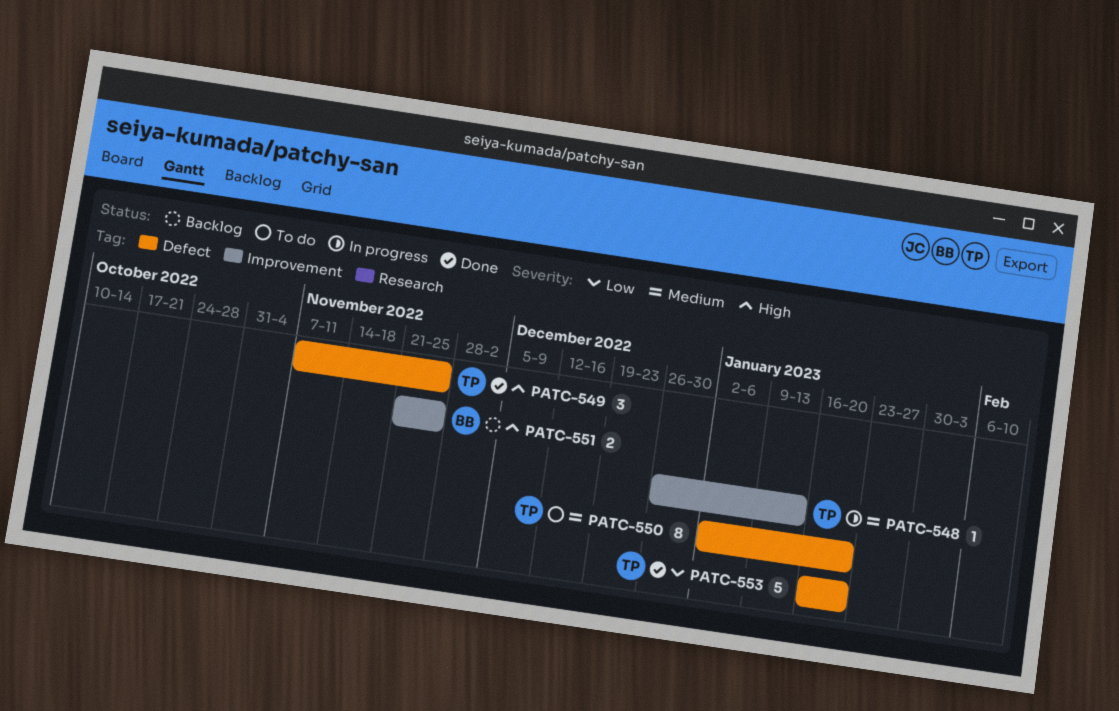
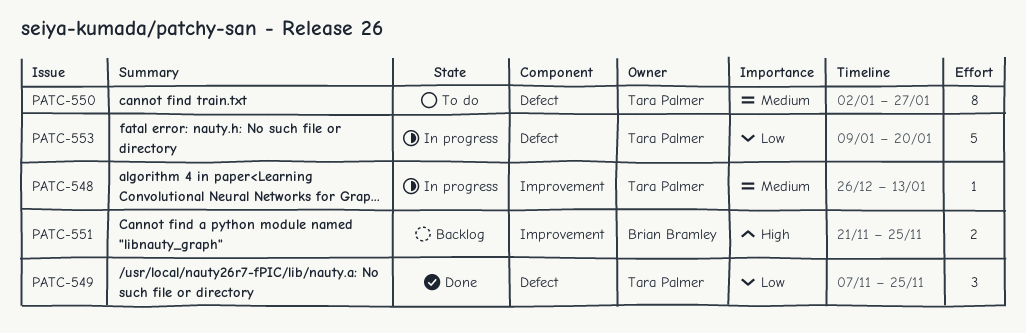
PATC-549, priority: High -> Low
PATC-550, due: Jan 20 -> Jan 27
PATC-553, status: Done -> In progress
PATC-553, start: Jan 16 -> Jan 9

